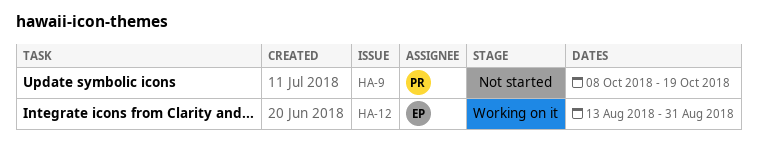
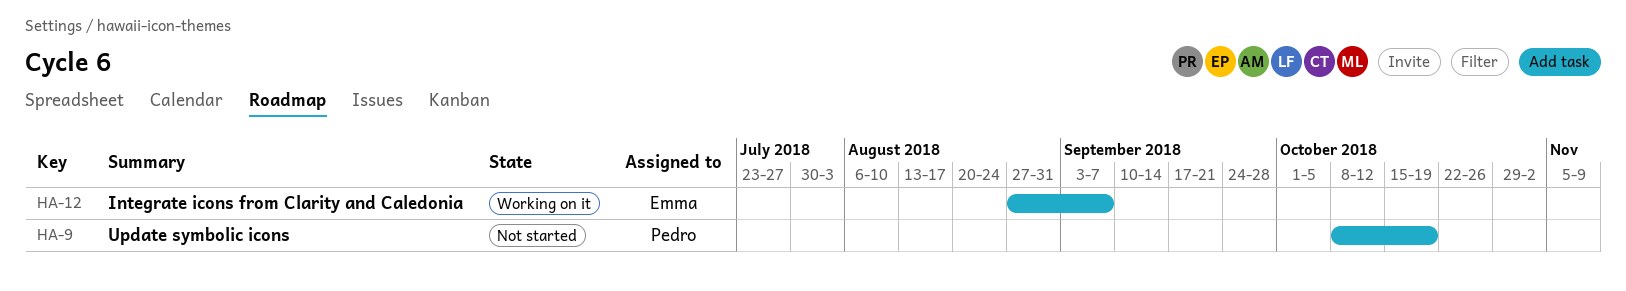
HA-12, start: Aug 13 -> Aug 27
HA-12, due: Aug 31 -> Sep 7

